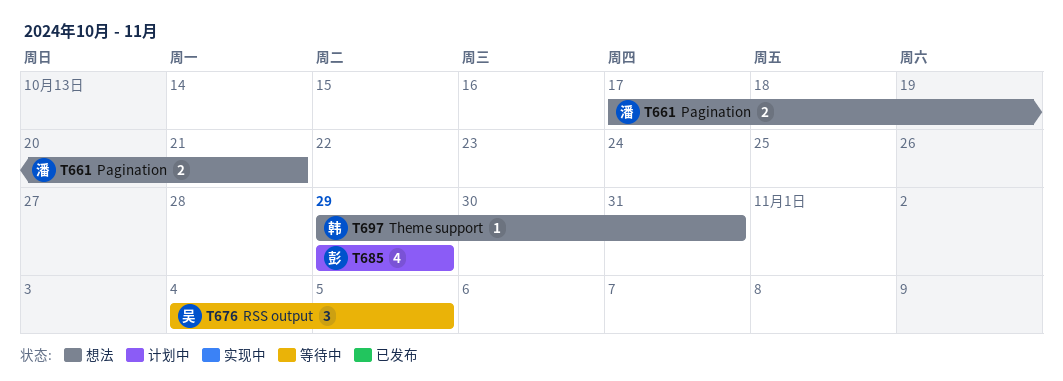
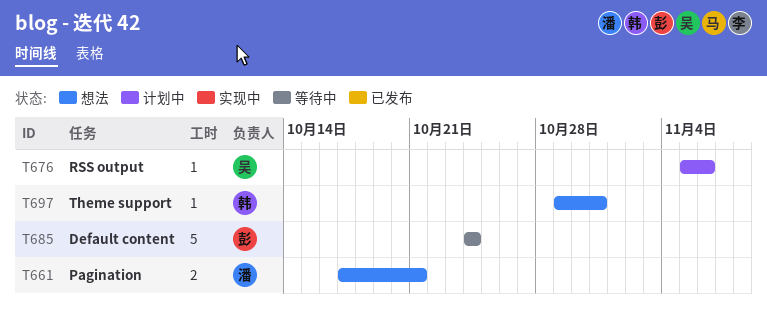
T676, status: 等待中 -> 计划中
T676, estimate: 3 -> 1
T676, start: Nov 4 -> Nov 5
T676, due: Nov 5 -> Nov 6
T685, status: 计划中 -> 等待中
T685, estimate: 4 -> 5
T685, start: Oct 29 -> Oct 24
T685, due: Oct 29 -> Oct 24

